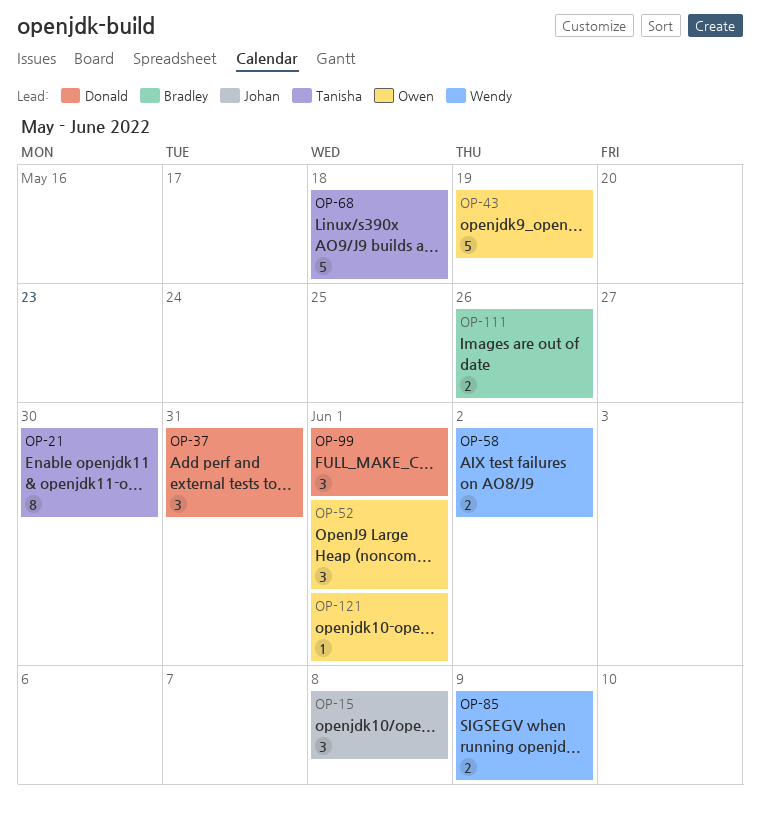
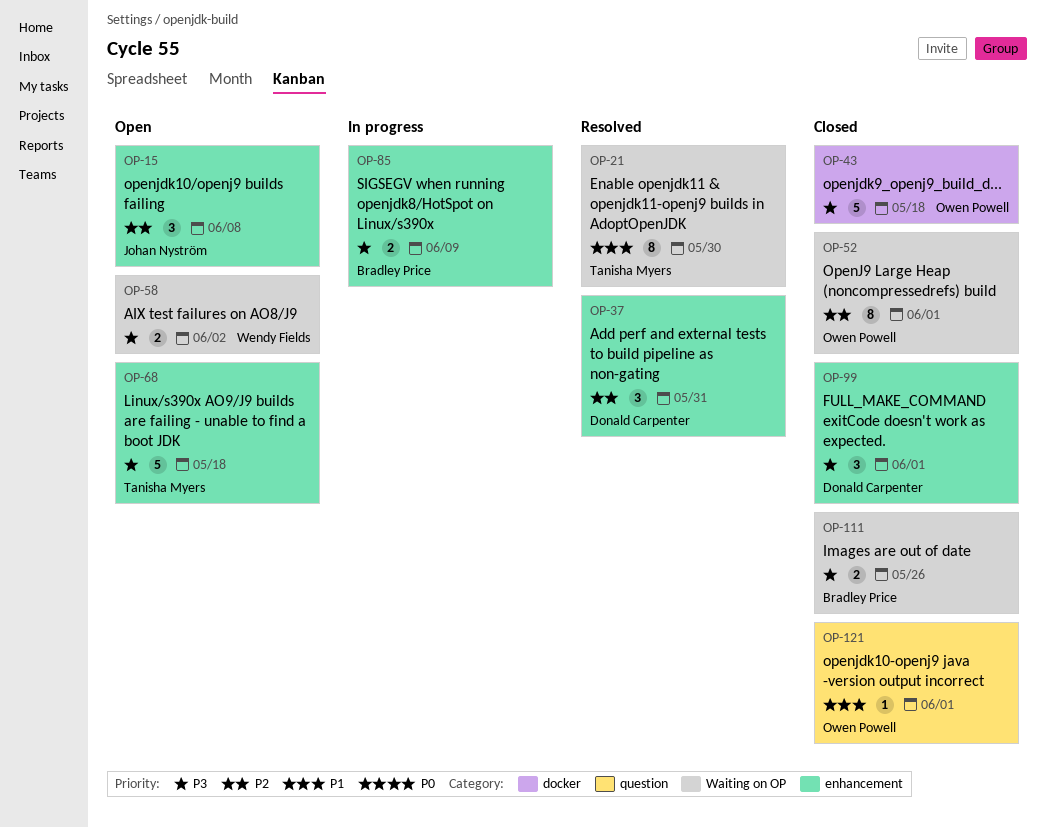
OP-43, due: May 19 -> May 18
OP-52, estimate: 3 -> 8
OP-85, owner: Wendy Fields -> Bradley Price

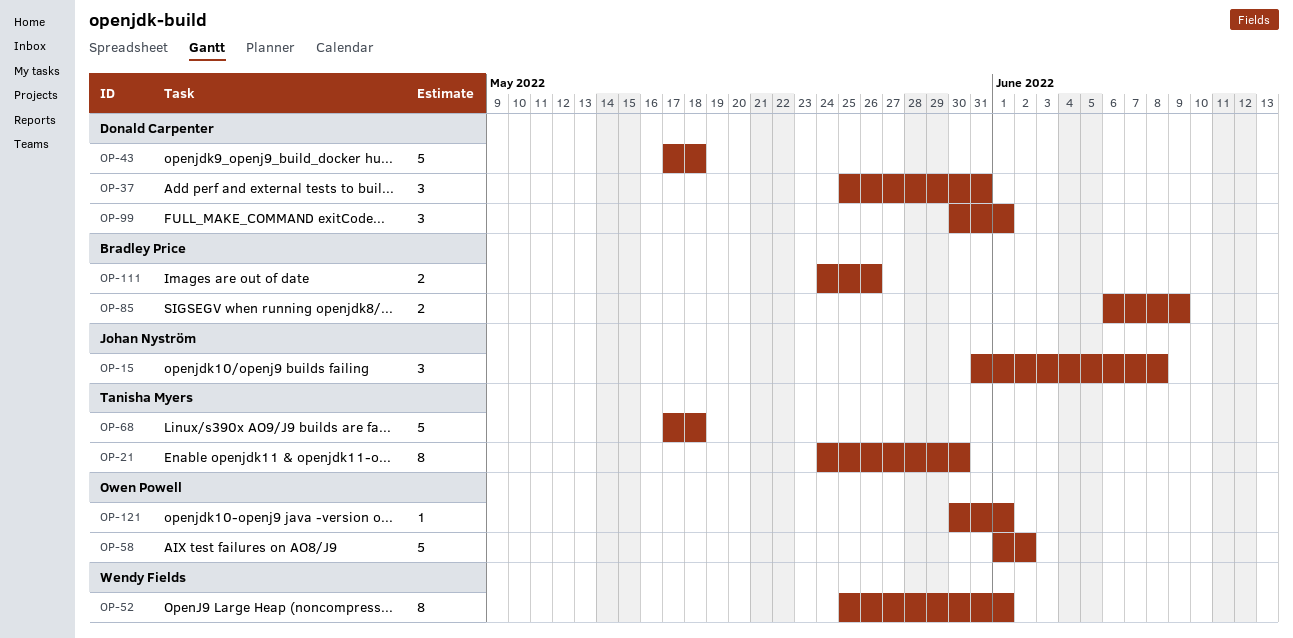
OP-43, owner: Owen Powell -> Donald Carpenter
OP-52, owner: Owen Powell -> Wendy Fields
OP-58, owner: Wendy Fields -> Owen Powell
OP-58, estimate: 2 -> 5

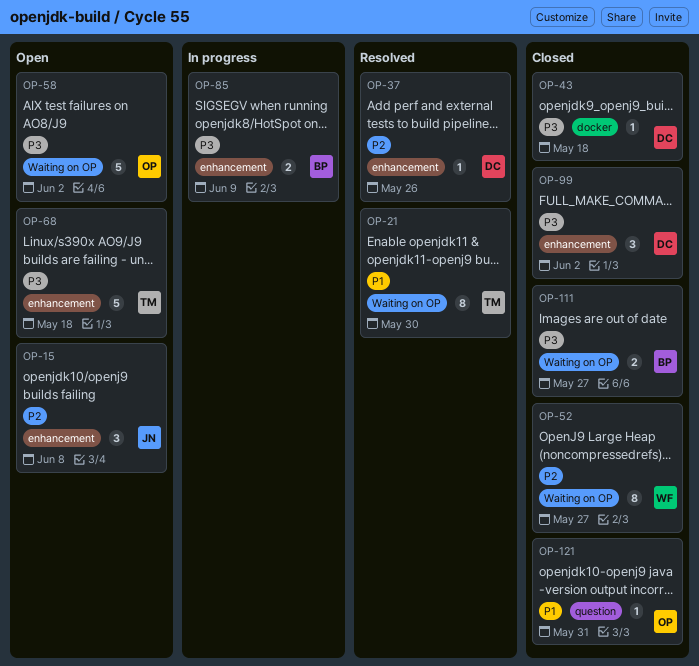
OP-37, estimate: 3 -> 1
OP-37, due: May 31 -> May 26
OP-43, estimate: 5 -> 1
OP-52, due: Jun 1 -> May 27
OP-99, due: Jun 1 -> Jun 2
OP-111, due: May 26 -> May 27
OP-121, due: Jun 1 -> May 31

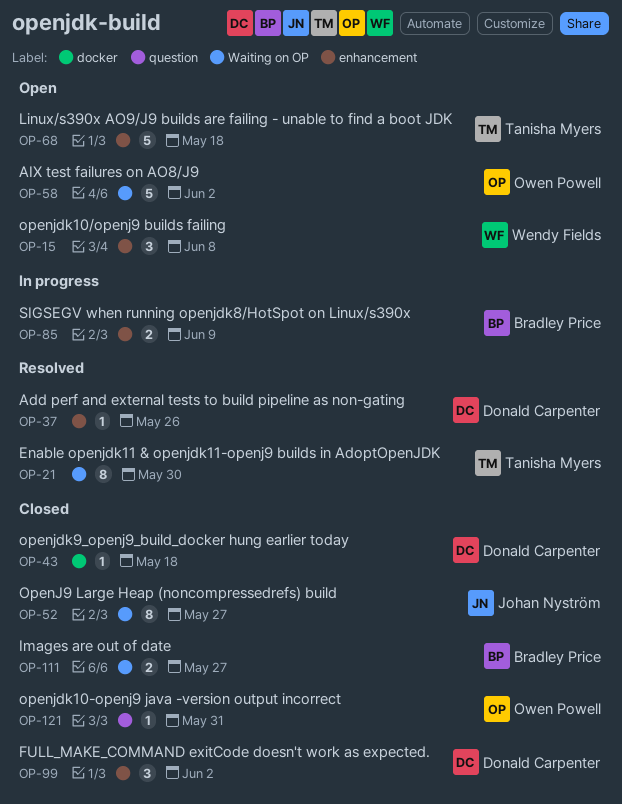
OP-15, owner: Johan Nyström -> Wendy Fields
OP-52, owner: Wendy Fields -> Johan Nyström

